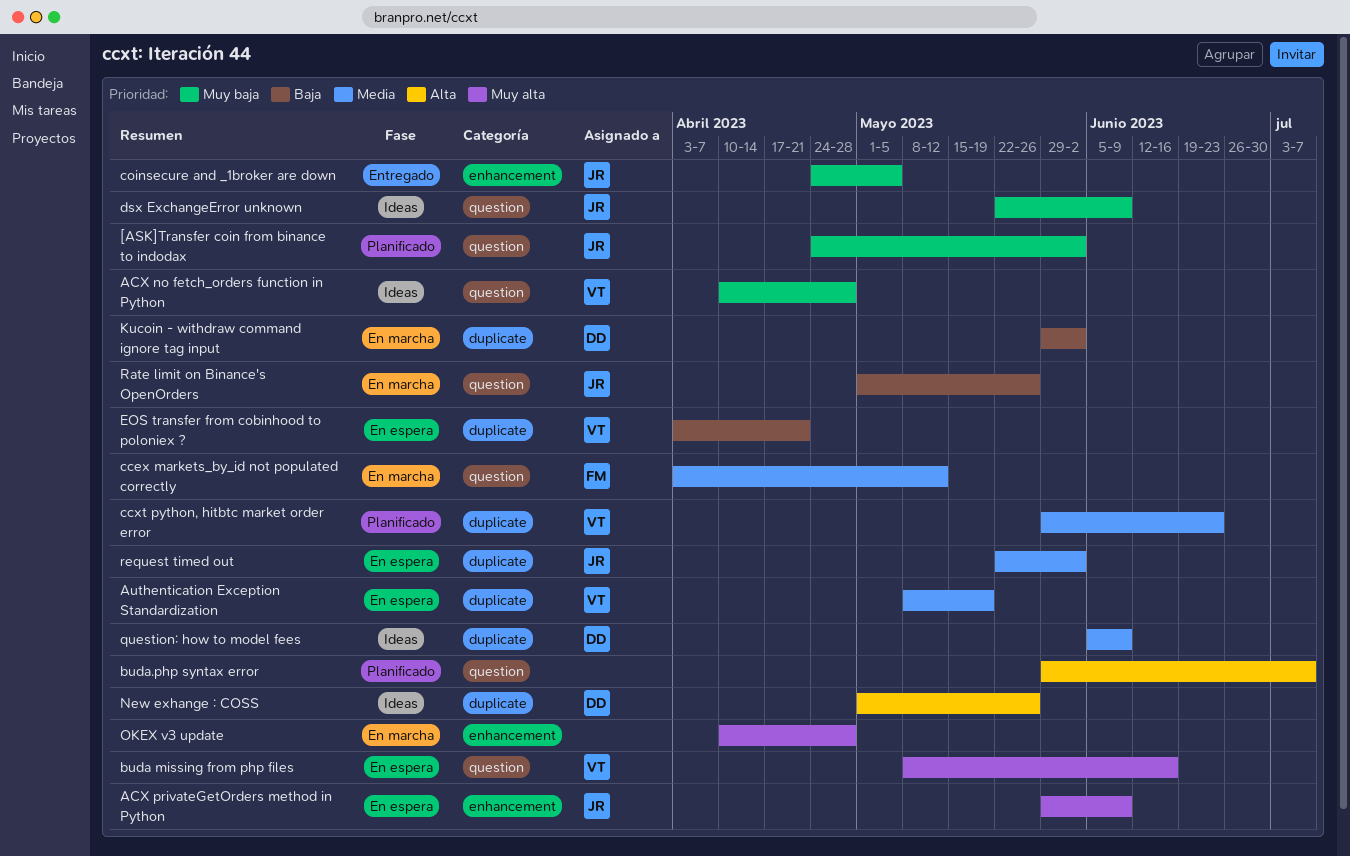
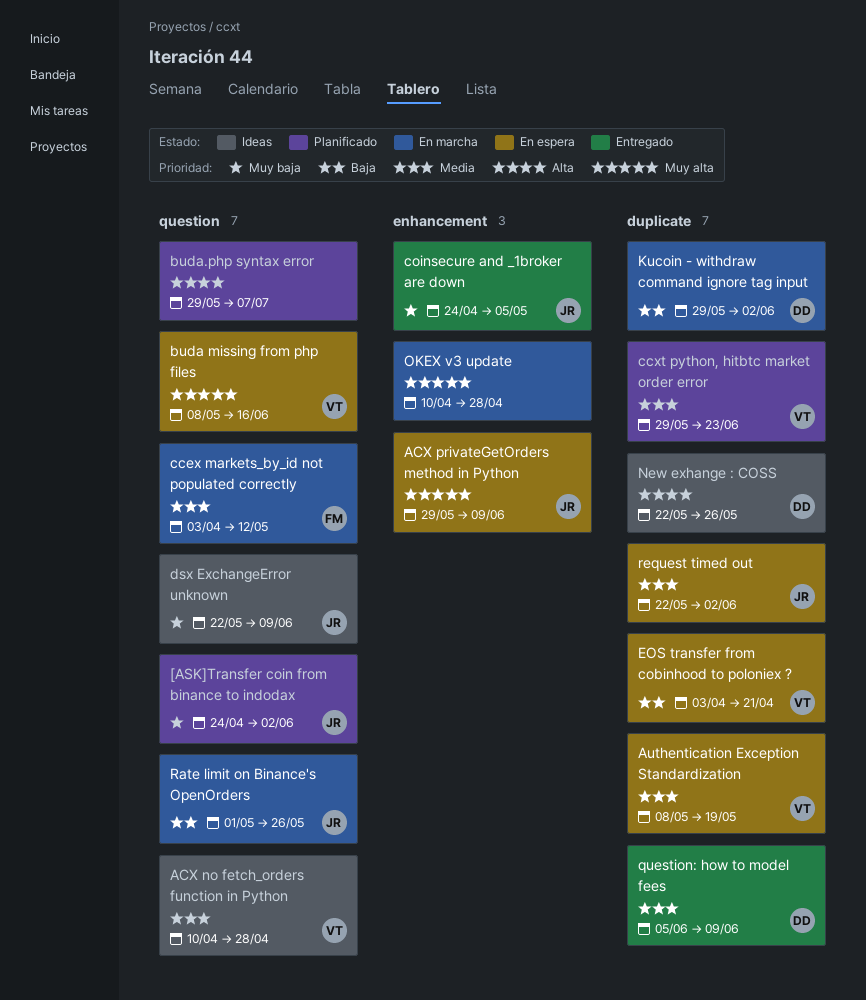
ACX no fetch_orders function in Python, priority: Muy baja -> Media
New exhange : COSS, start: May 1 -> May 22
question: how to model fees, status: Ideas -> Entregado

